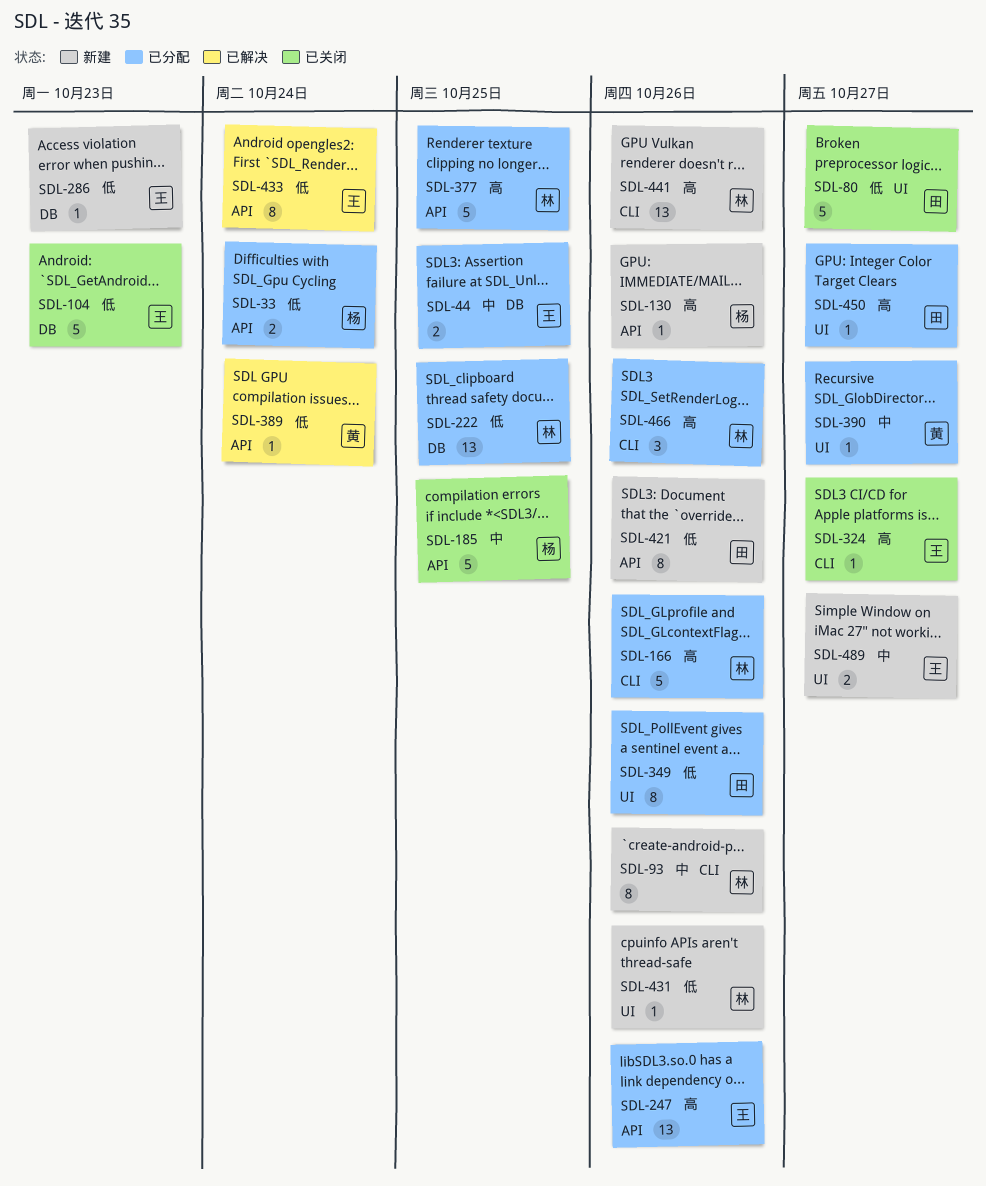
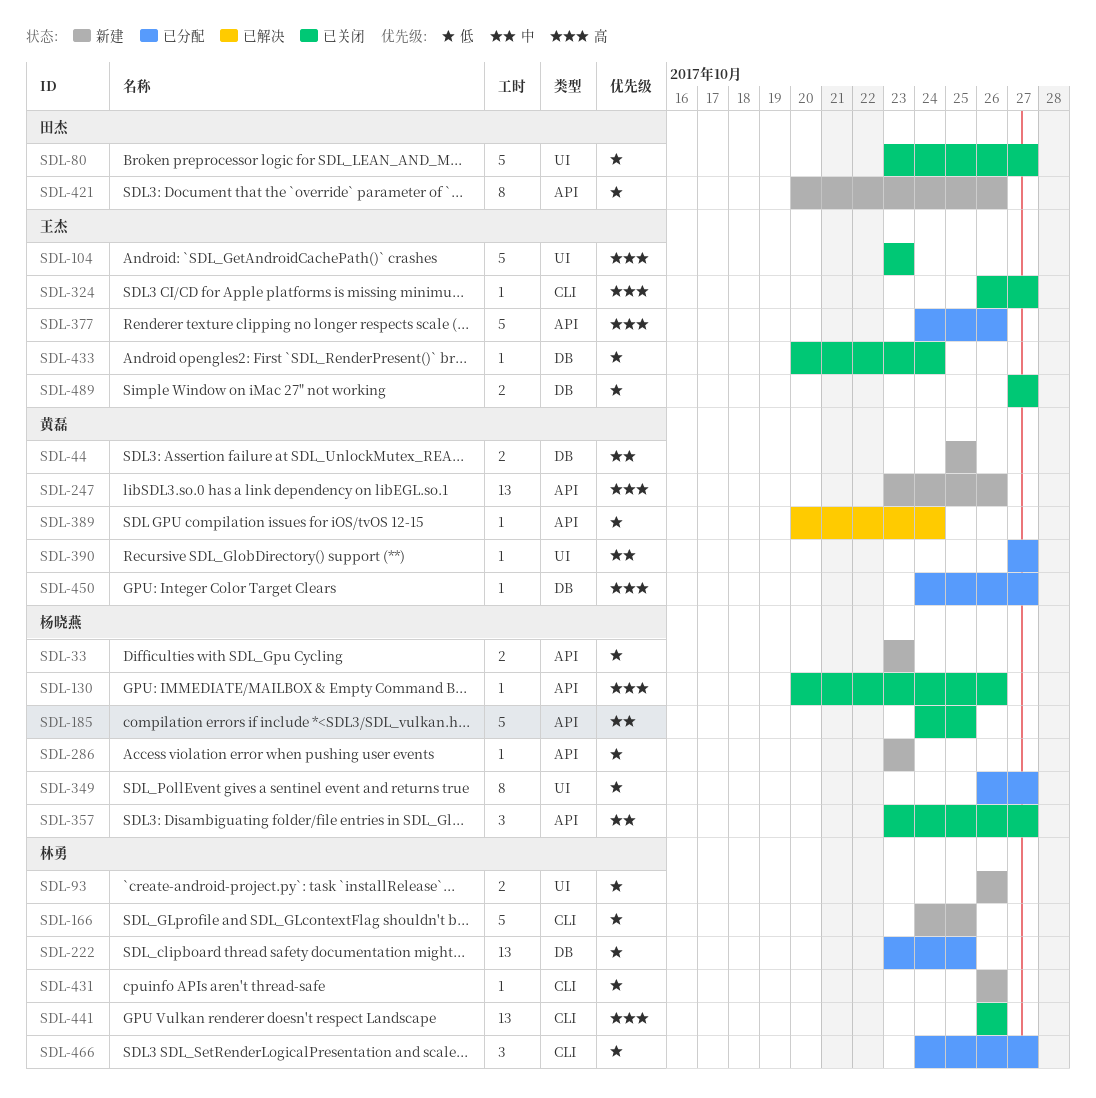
SDL-33, status: 已分配 -> 新建
SDL-33, due: Oct 24 -> Oct 23
SDL-44, status: 已分配 -> 新建
SDL-44, owner: 王杰 -> 黄磊
SDL-93, priority: 中 -> 低
SDL-93, label: CLI -> UI
SDL-93, estimate: 8 -> 2
SDL-104, priority: 低 -> 高
SDL-104, label: DB -> UI
SDL-130, status: 新建 -> 已关闭
SDL-166, status: 已分配 -> 新建
SDL-166, priority: 高 -> 低
SDL-166, due: Oct 26 -> Oct 25
SDL-247, status: 已分配 -> 新建
SDL-247, owner: 王杰 -> 黄磊
SDL-286, owner: 王杰 -> 杨晓燕
SDL-286, label: DB -> API
SDL-349, owner: 田杰 -> 杨晓燕
SDL-349, due: Oct 26 -> Oct 27
SDL-357: none -> present
SDL-377, owner: 林勇 -> 王杰
SDL-377, due: Oct 25 -> Oct 26
SDL-431, label: UI -> CLI
SDL-433, status: 已解决 -> 已关闭
SDL-433, label: API -> DB
SDL-433, estimate: 8 -> 1
SDL-441, status: 新建 -> 已关闭
SDL-450, owner: 田杰 -> 黄磊
SDL-450, label: UI -> DB
SDL-466, priority: 高 -> 低
SDL-466, due: Oct 26 -> Oct 27
SDL-489, status: 新建 -> 已关闭
SDL-489, priority: 中 -> 低
SDL-489, label: UI -> DB

